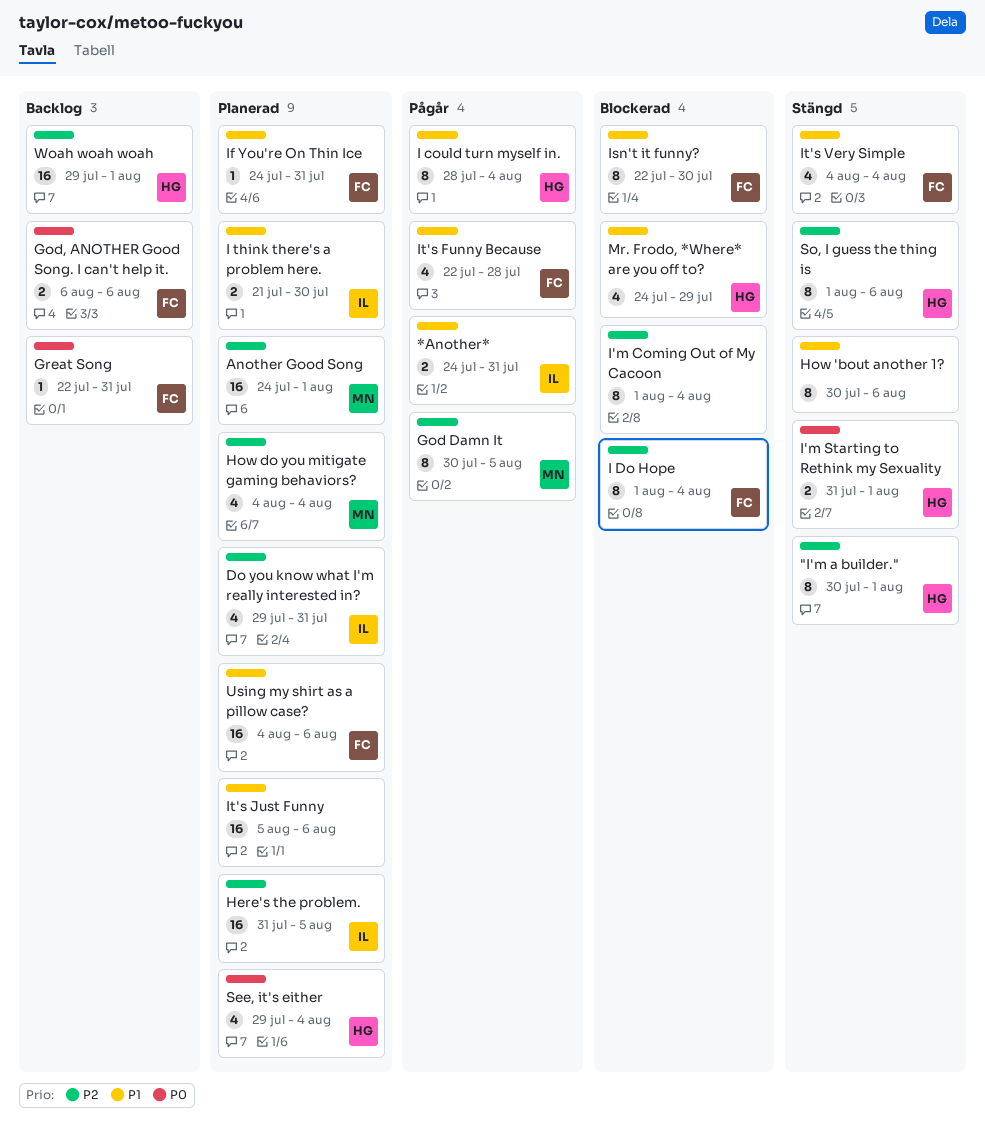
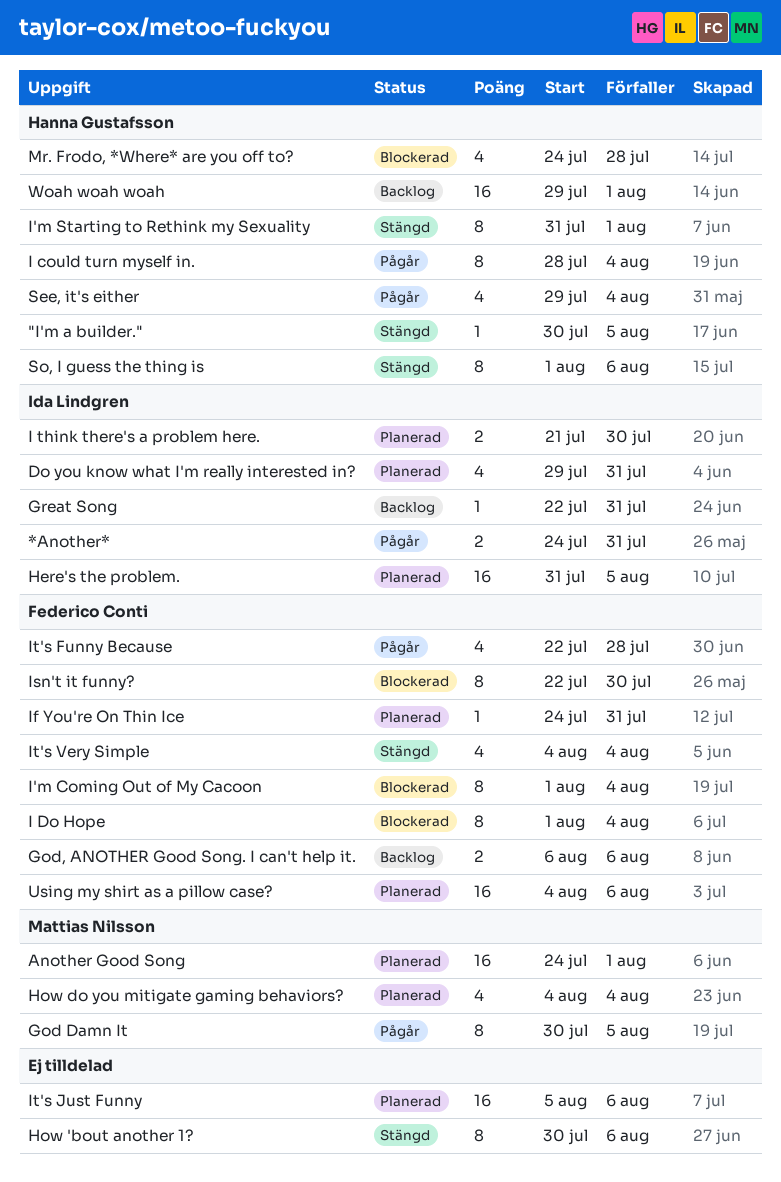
"I'm a builder.", estimate: 8 -> 1
"I'm a builder.", due: Aug 1 -> Aug 5
Great Song, owner: Federico Conti -> Ida Lindgren
I'm Coming Out of My Cacoon, owner: none -> Federico Conti
I'm Starting to Rethink my Sexuality, estimate: 2 -> 8
Mr. Frodo, *Where* are you off to?, due: Jul 29 -> Jul 28
See, it's either, status: Planerad -> Pågår

